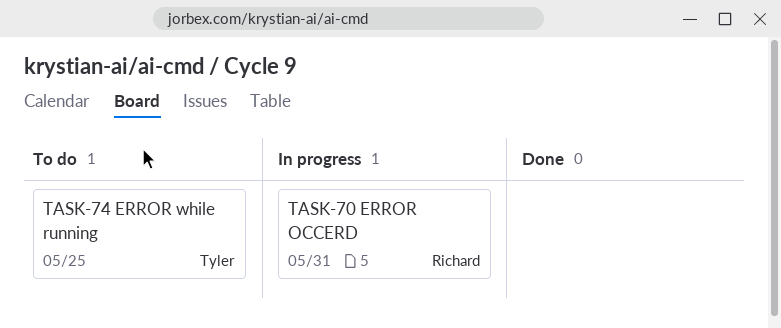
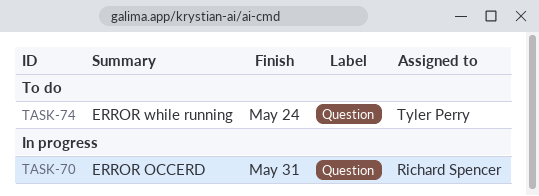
TASK-74, due: May 25 -> May 24

